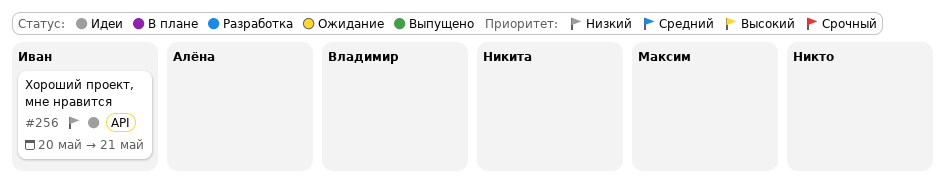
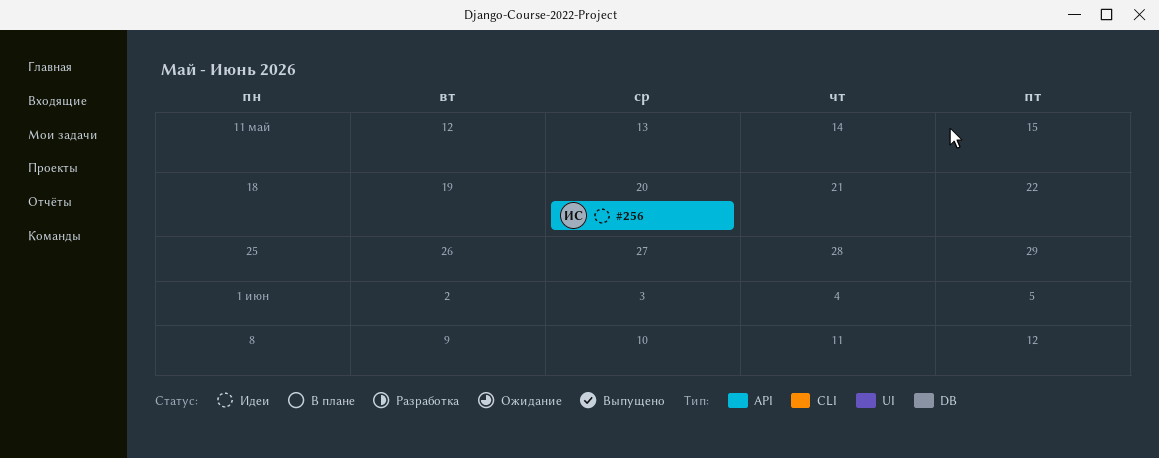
#256, due: May 21 -> May 20

